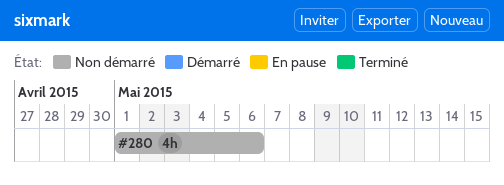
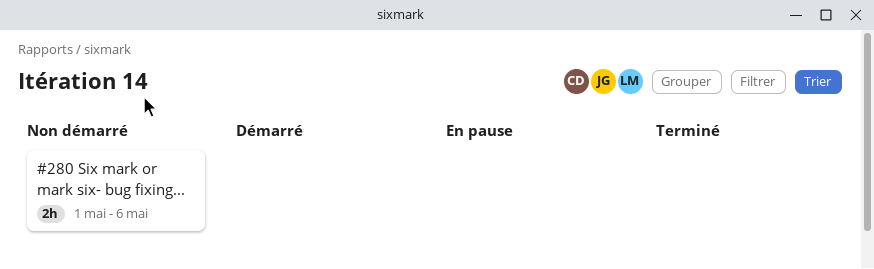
#280, estimate: 4h -> 2h

